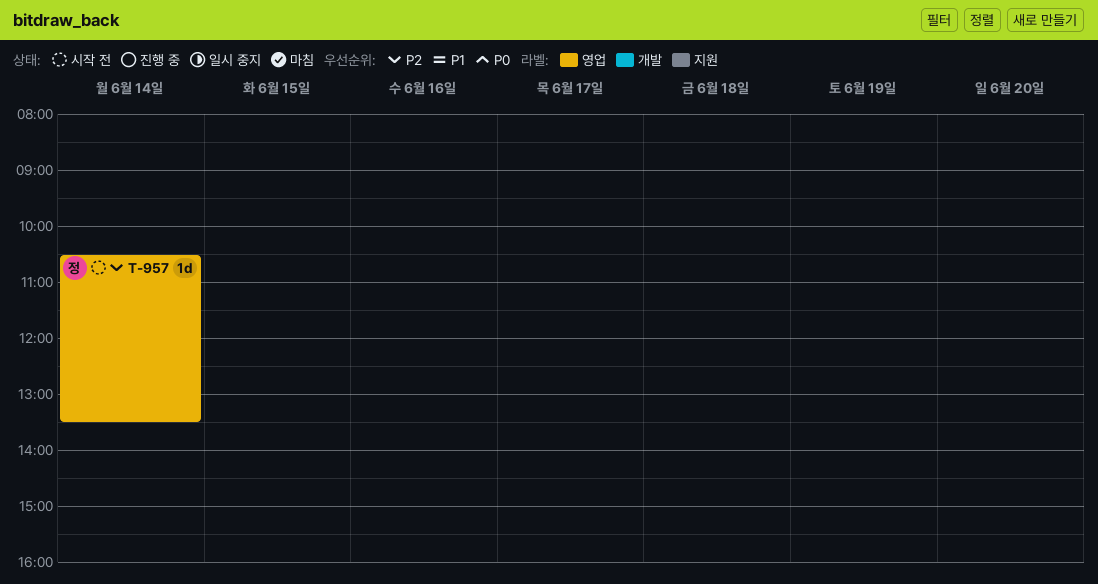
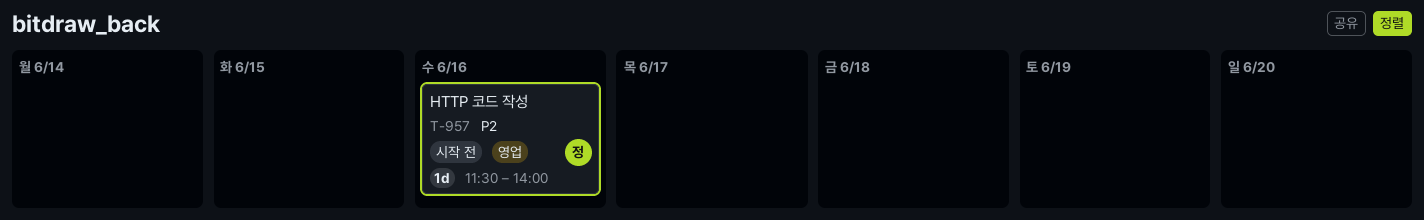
T-957, day: Jun 14 -> Jun 16
T-957, begins: 10:30 -> 11:30
T-957, ends: 13:30 -> 14:00

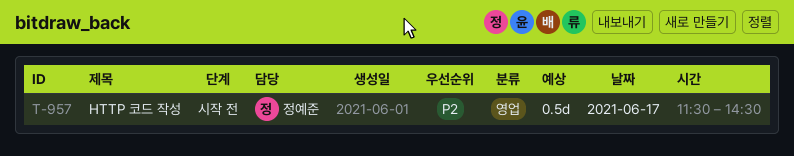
T-957, estimate: 1d -> 0.5d
T-957, day: Jun 16 -> Jun 17
T-957, ends: 14:00 -> 14:30

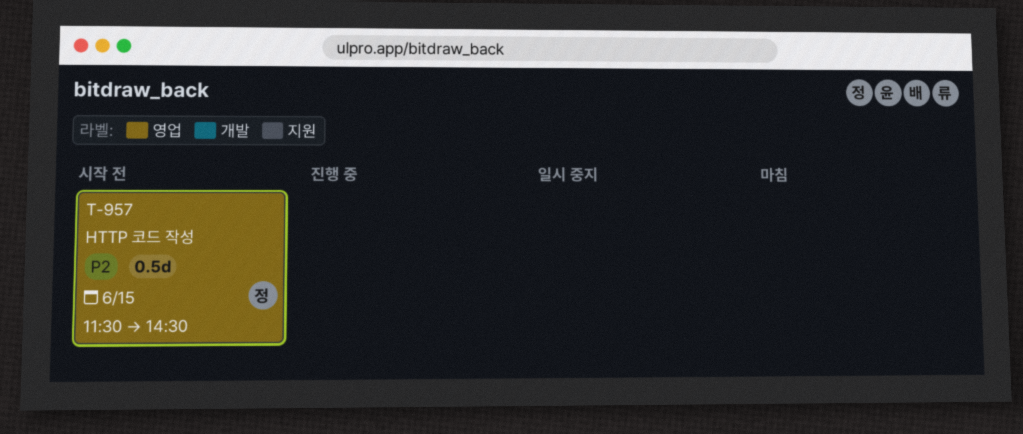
T-957, day: Jun 17 -> Jun 15

